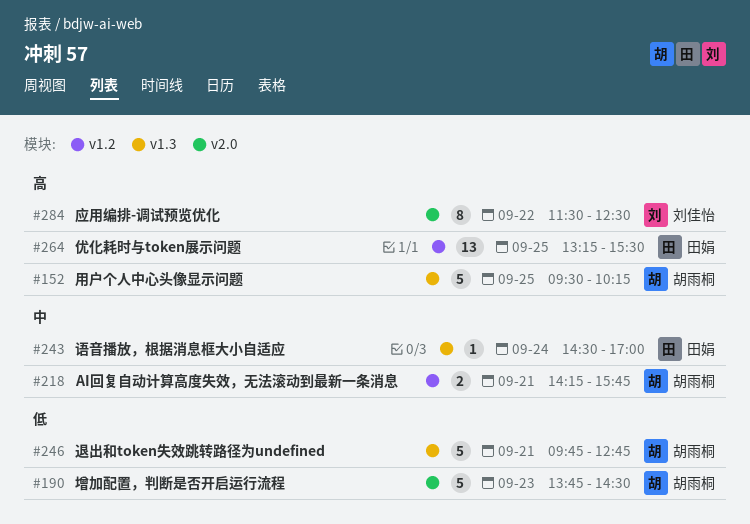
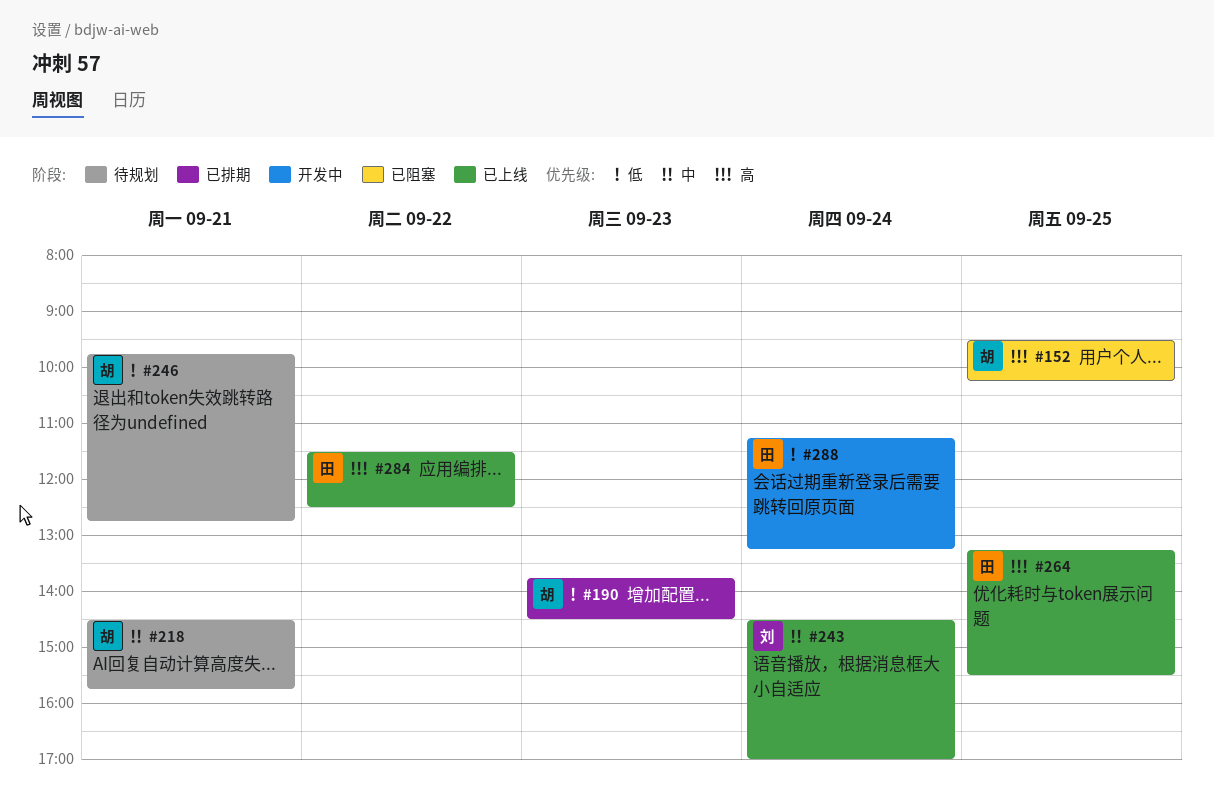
#218, begins: 14:15 -> 14:30
#243, owner: 田娟 -> 刘佳怡
#284, owner: 刘佳怡 -> 田娟
#288: none -> present

